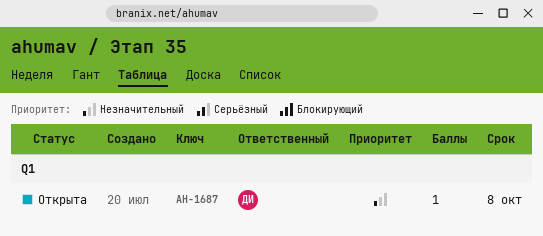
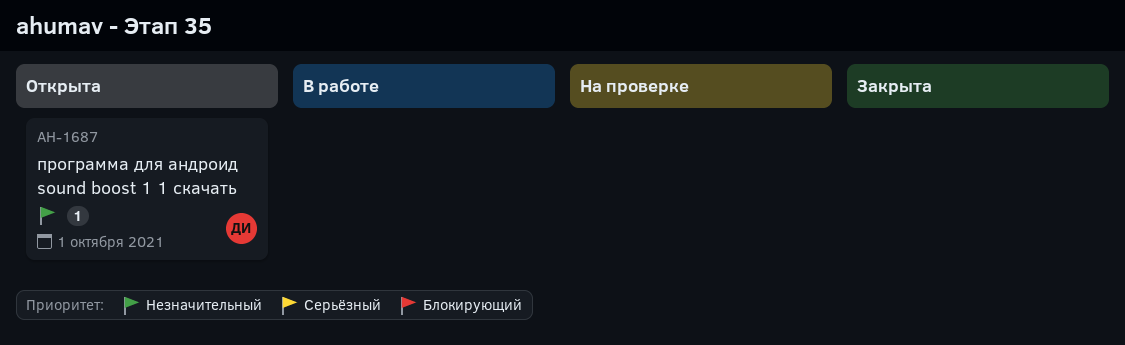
AH-1687, due: Oct 8 -> Oct 1

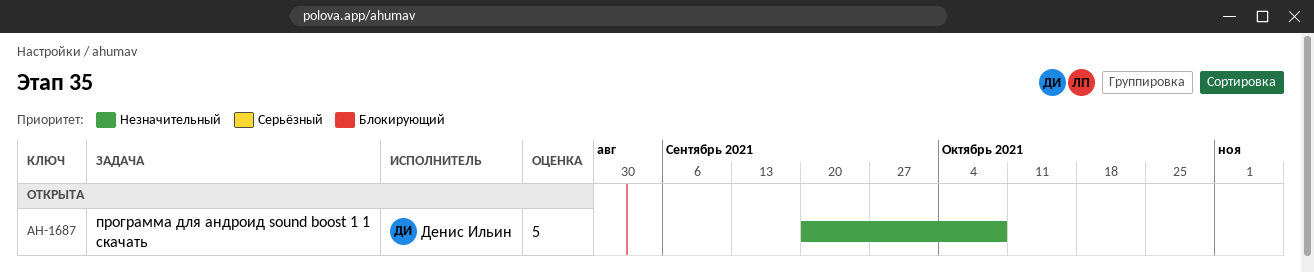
AH-1687, estimate: 1 -> 5
AH-1687, due: Oct 1 -> Oct 8

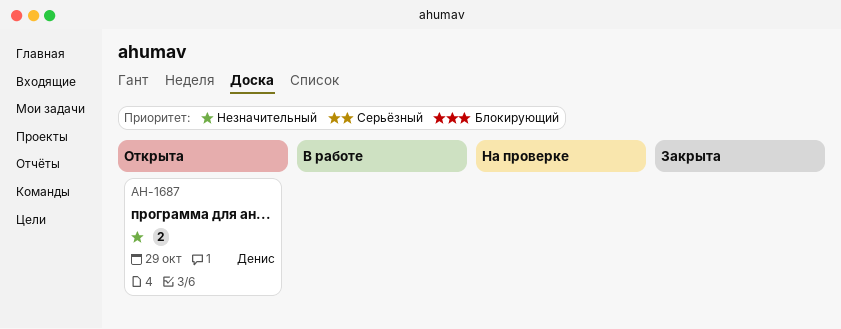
AH-1687, estimate: 5 -> 2
AH-1687, due: Oct 8 -> Oct 29

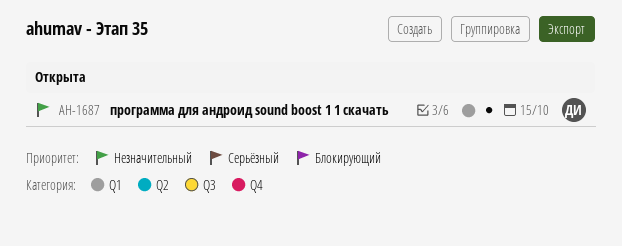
AH-1687, estimate: 2 -> 1
AH-1687, due: Oct 29 -> Oct 15

